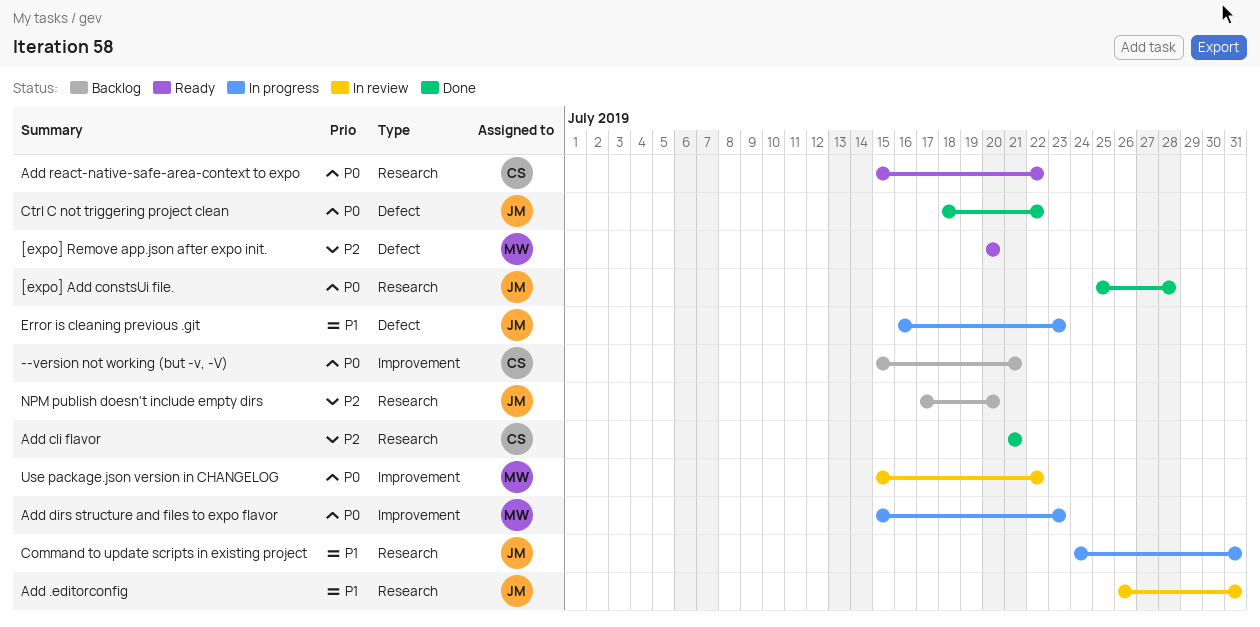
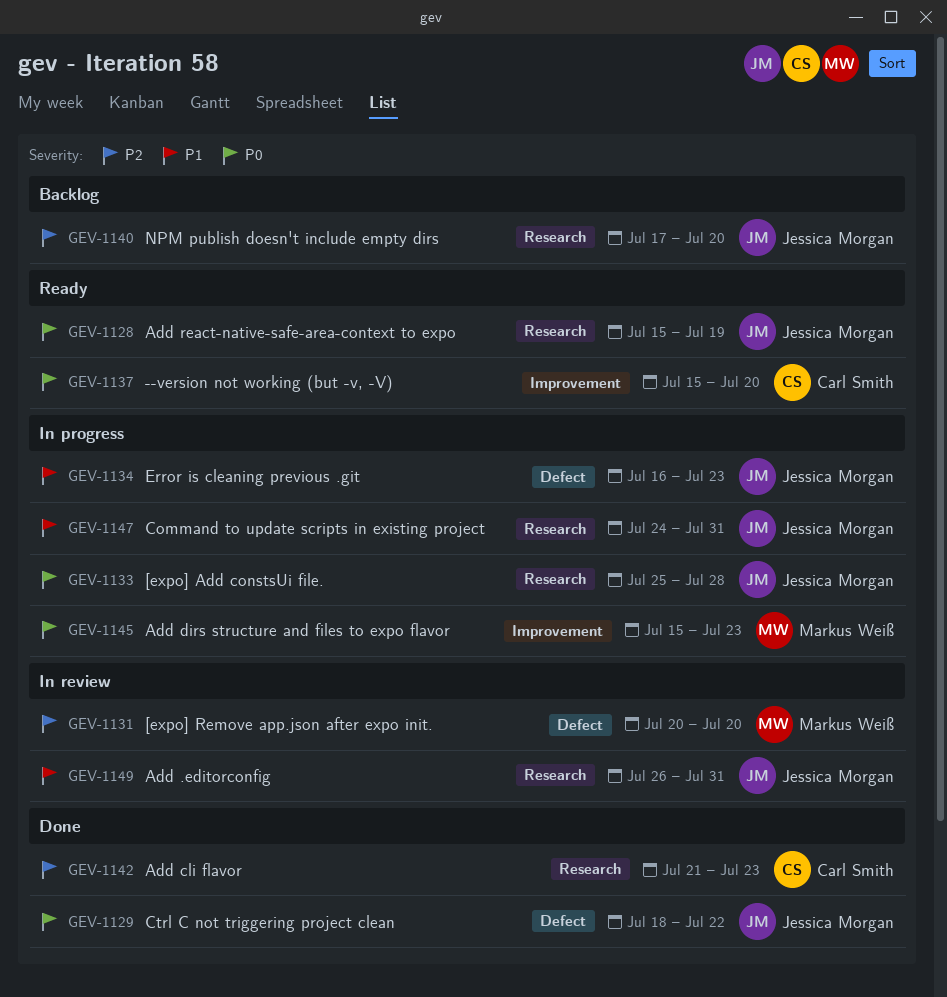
--version not working (but -v, -V), status: Backlog -> Ready
--version not working (but -v, -V), due: Jul 21 -> Jul 20
[expo] Add constsUi file., status: Done -> In progress
[expo] Remove app.json after expo init., status: Ready -> In review
Add cli flavor, due: Jul 21 -> Jul 23
Add react-native-safe-area-context to expo, owner: Carl Smith -> Jessica Morgan
Add react-native-safe-area-context to expo, due: Jul 22 -> Jul 19
Use package.json version in CHANGELOG: present -> none

